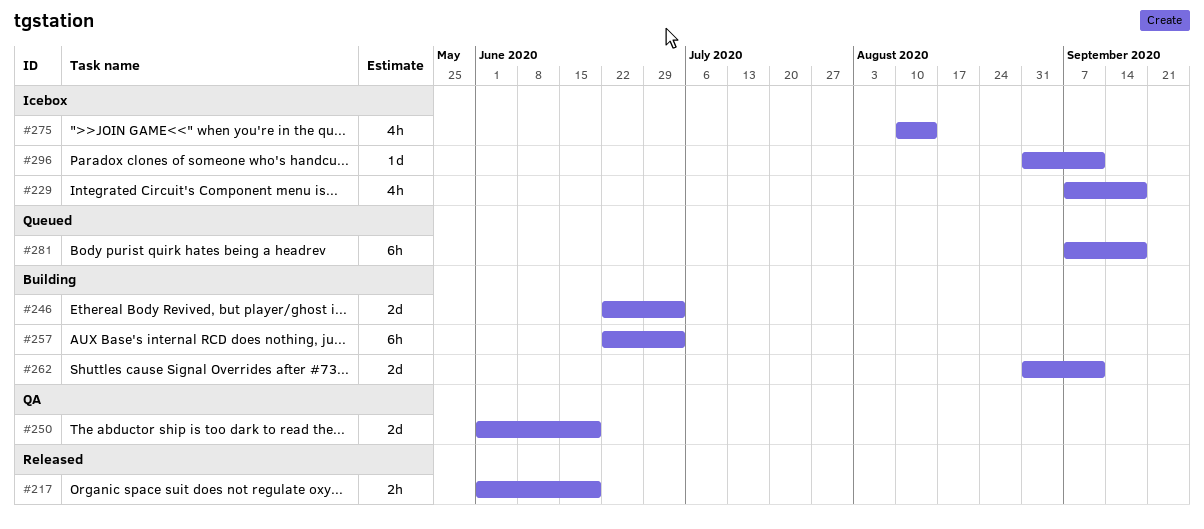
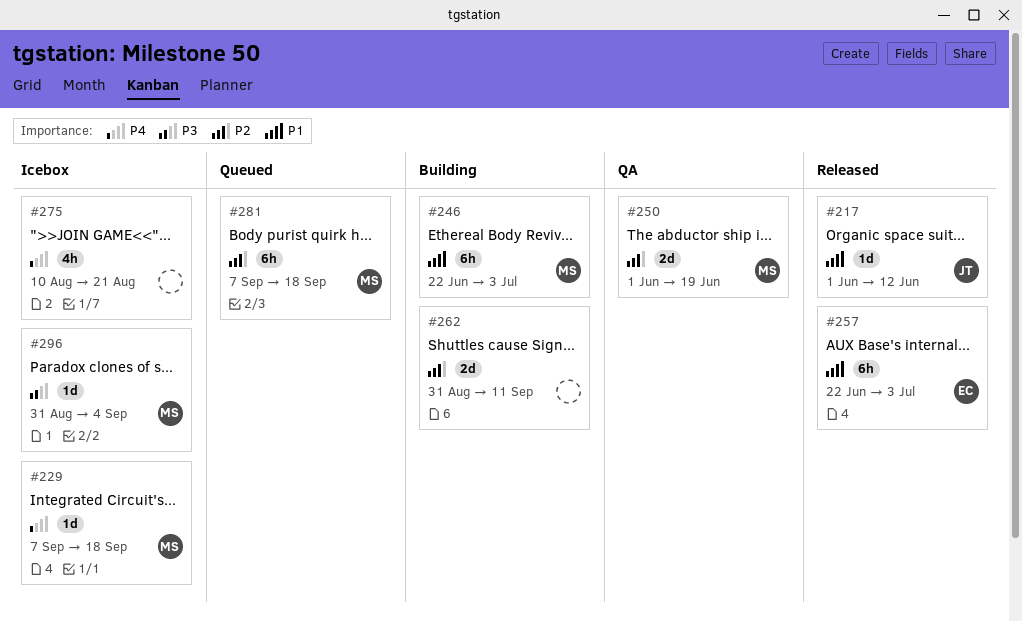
#217, estimate: 2h -> 1d
#217, due: Jun 19 -> Jun 12
#229, estimate: 4h -> 1d
#246, estimate: 2d -> 6h
#257, status: Building -> Released
#275, due: Aug 14 -> Aug 21
#296, due: Sep 11 -> Sep 4

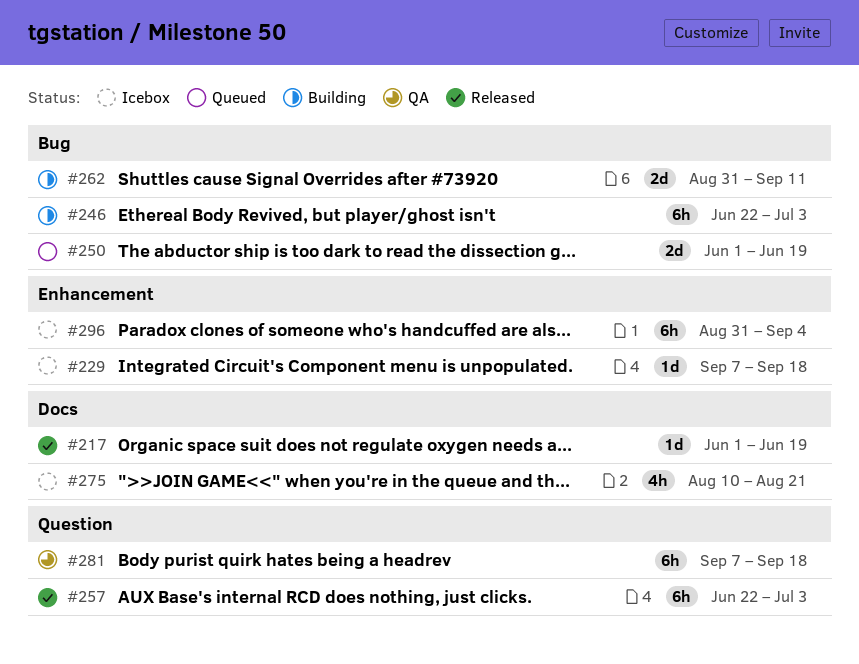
#217, due: Jun 12 -> Jun 19
#250, status: QA -> Queued
#281, status: Queued -> QA
#296, estimate: 1d -> 6h

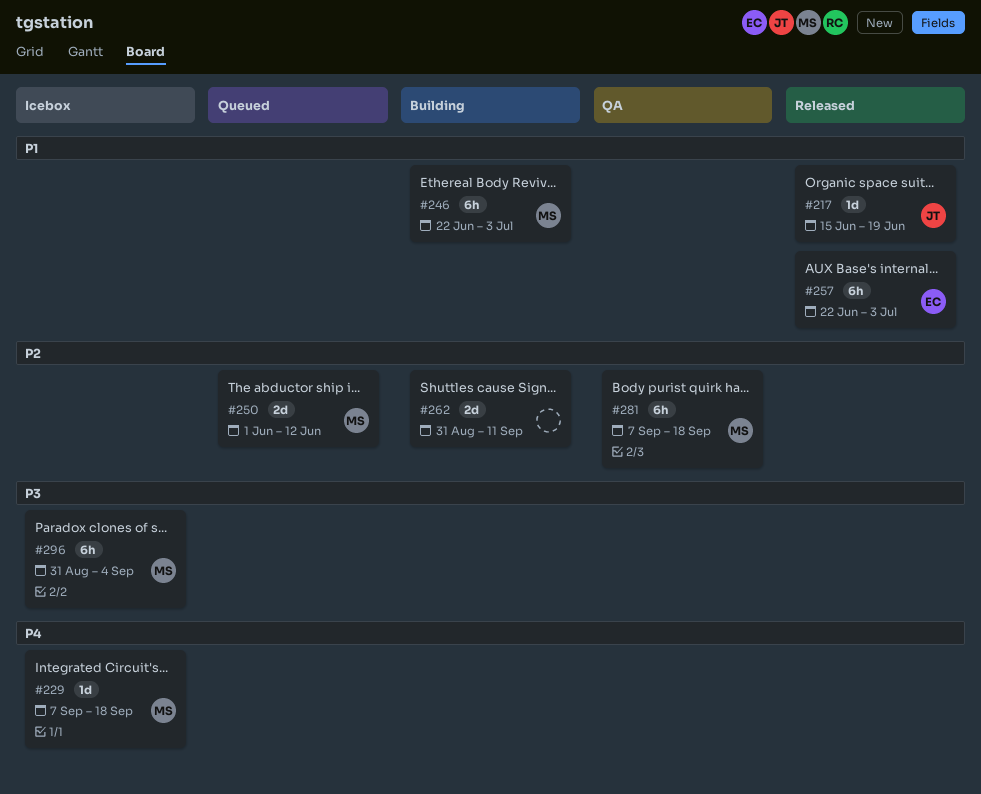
#217, start: Jun 1 -> Jun 15
#250, due: Jun 19 -> Jun 12
#275: present -> none

